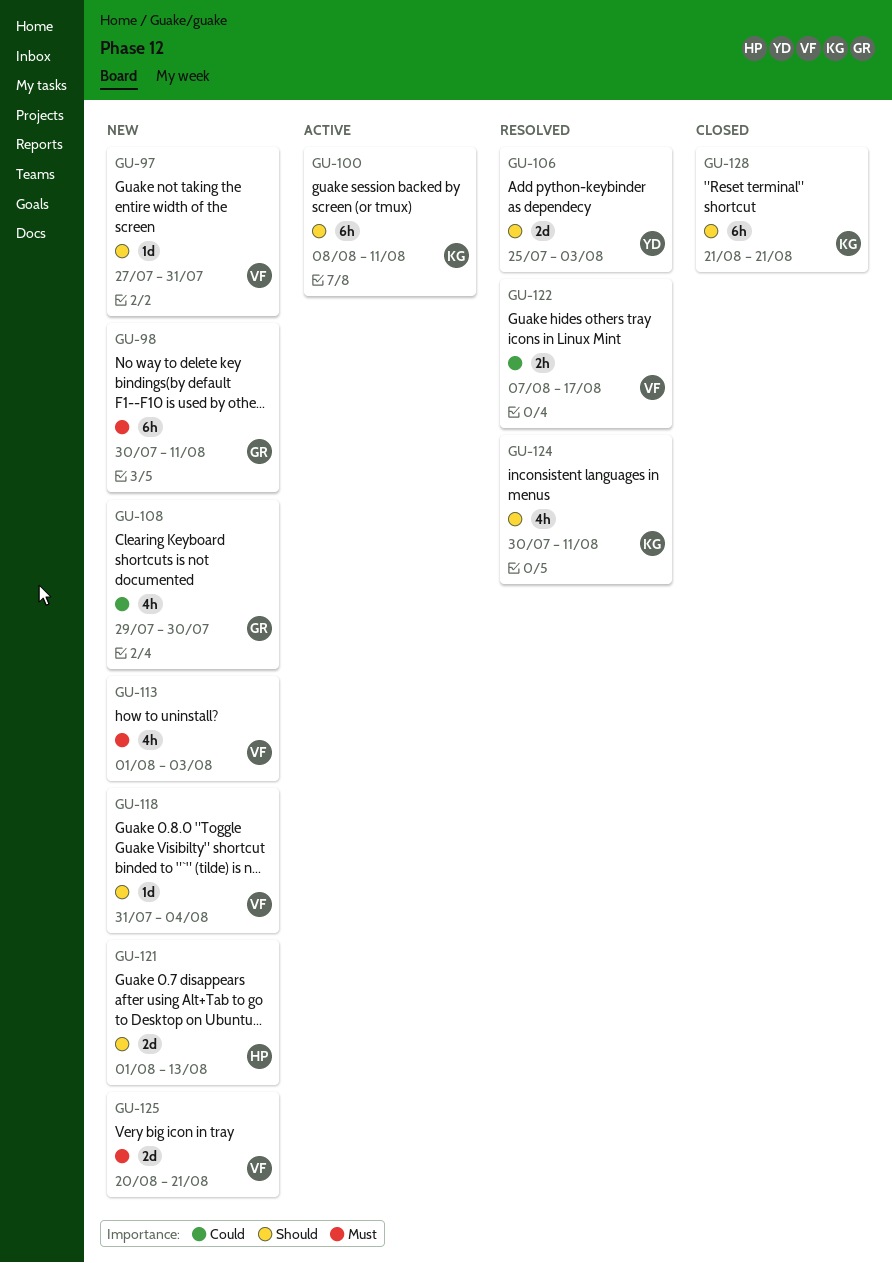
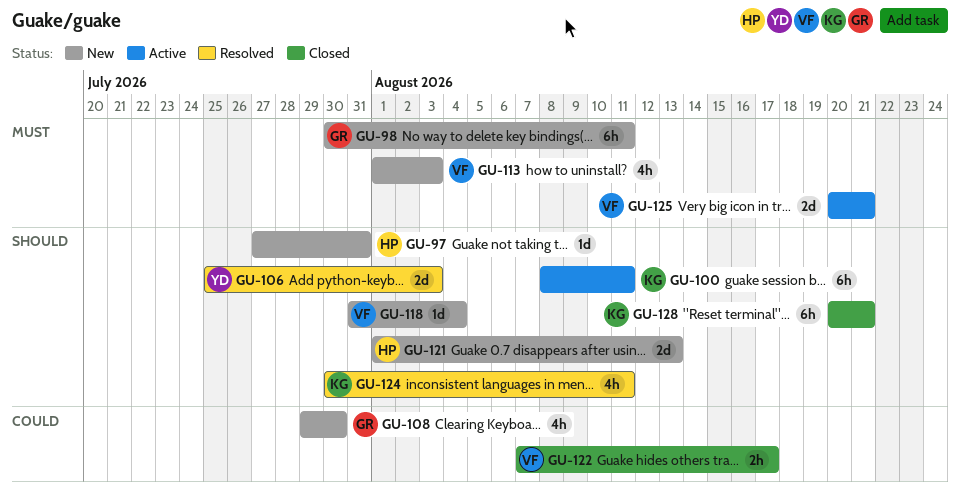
GU-97, owner: VF -> HP
GU-122, status: Resolved -> Closed
GU-125, status: New -> Active
GU-128, start: Aug 21 -> Aug 20

